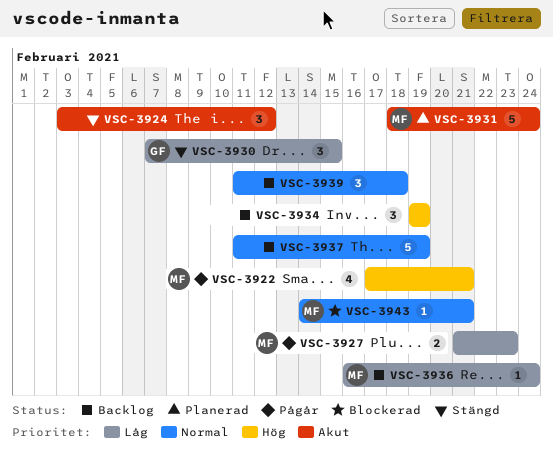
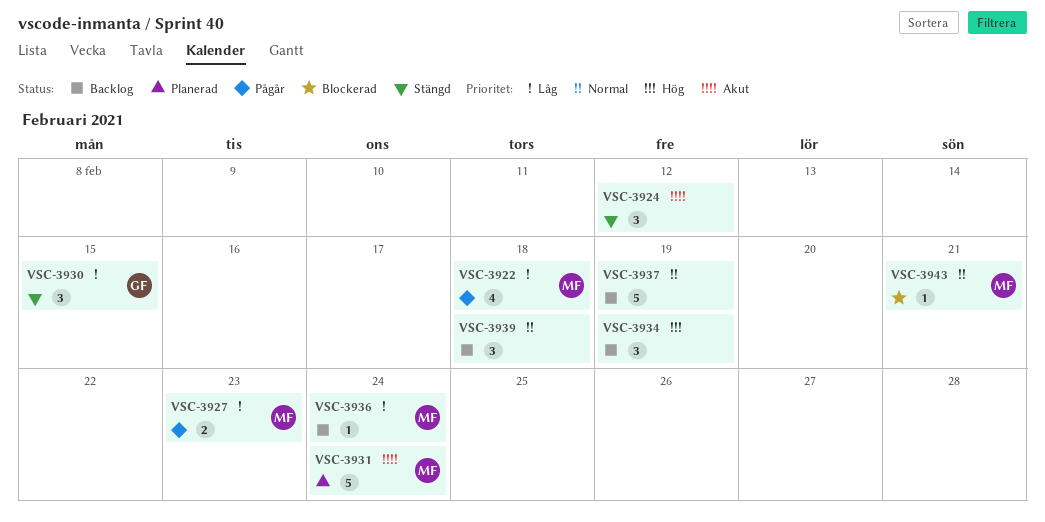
VSC-3922, priority: Hög -> Låg
VSC-3922, due: Feb 21 -> Feb 18

